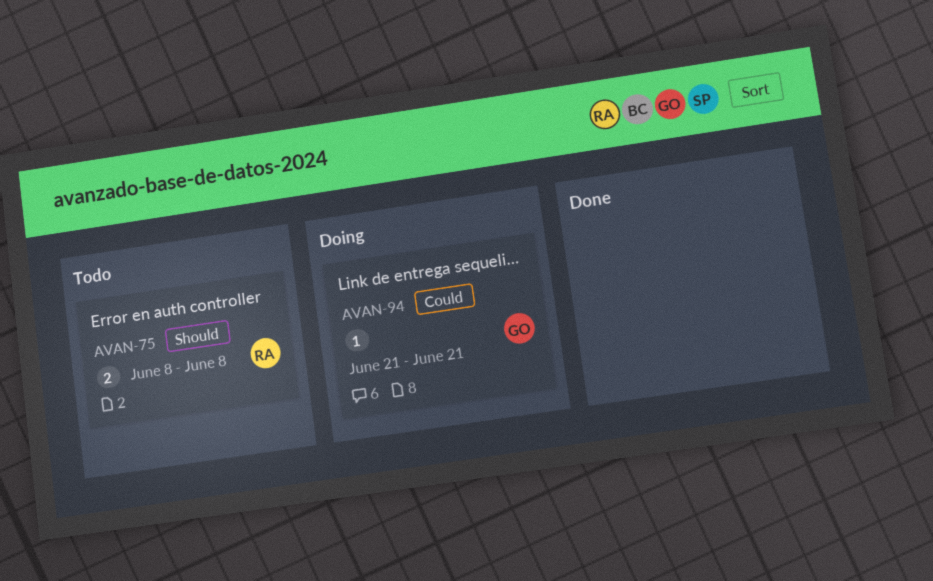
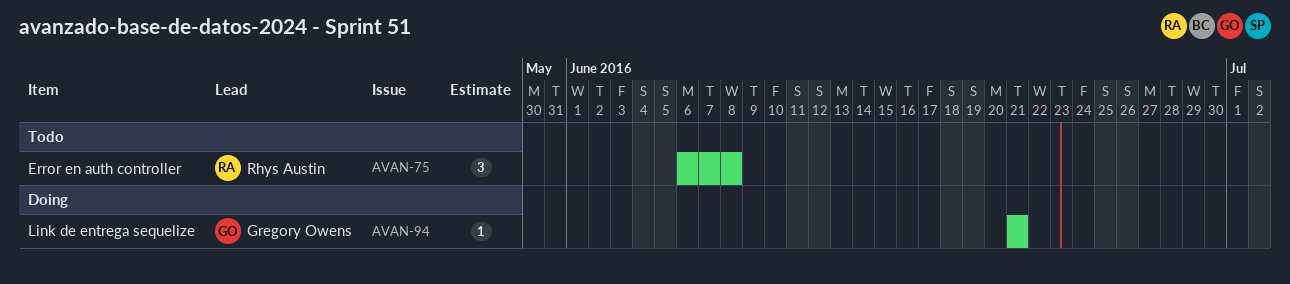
AVAN-75, estimate: 2 -> 3
AVAN-75, start: Jun 8 -> Jun 6

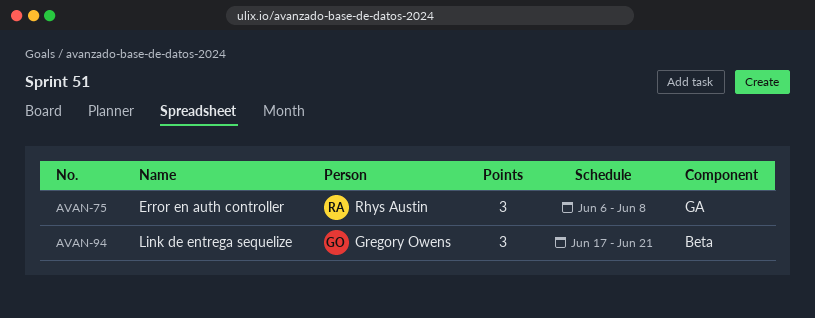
AVAN-94, estimate: 1 -> 3
AVAN-94, start: Jun 21 -> Jun 17

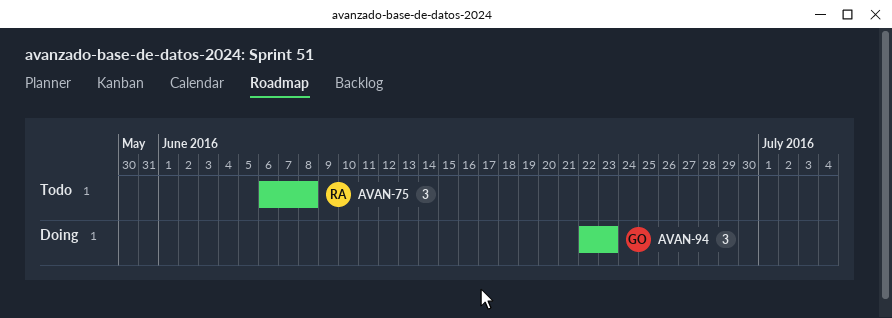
AVAN-94, start: Jun 17 -> Jun 22
AVAN-94, due: Jun 21 -> Jun 23

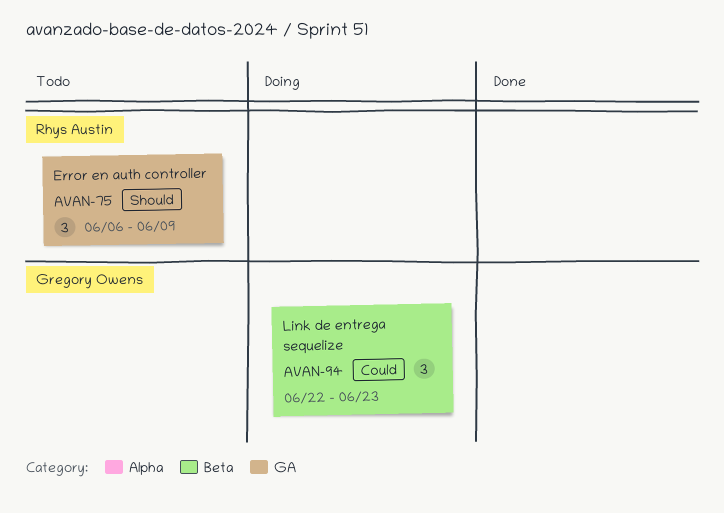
AVAN-75, due: Jun 8 -> Jun 9

